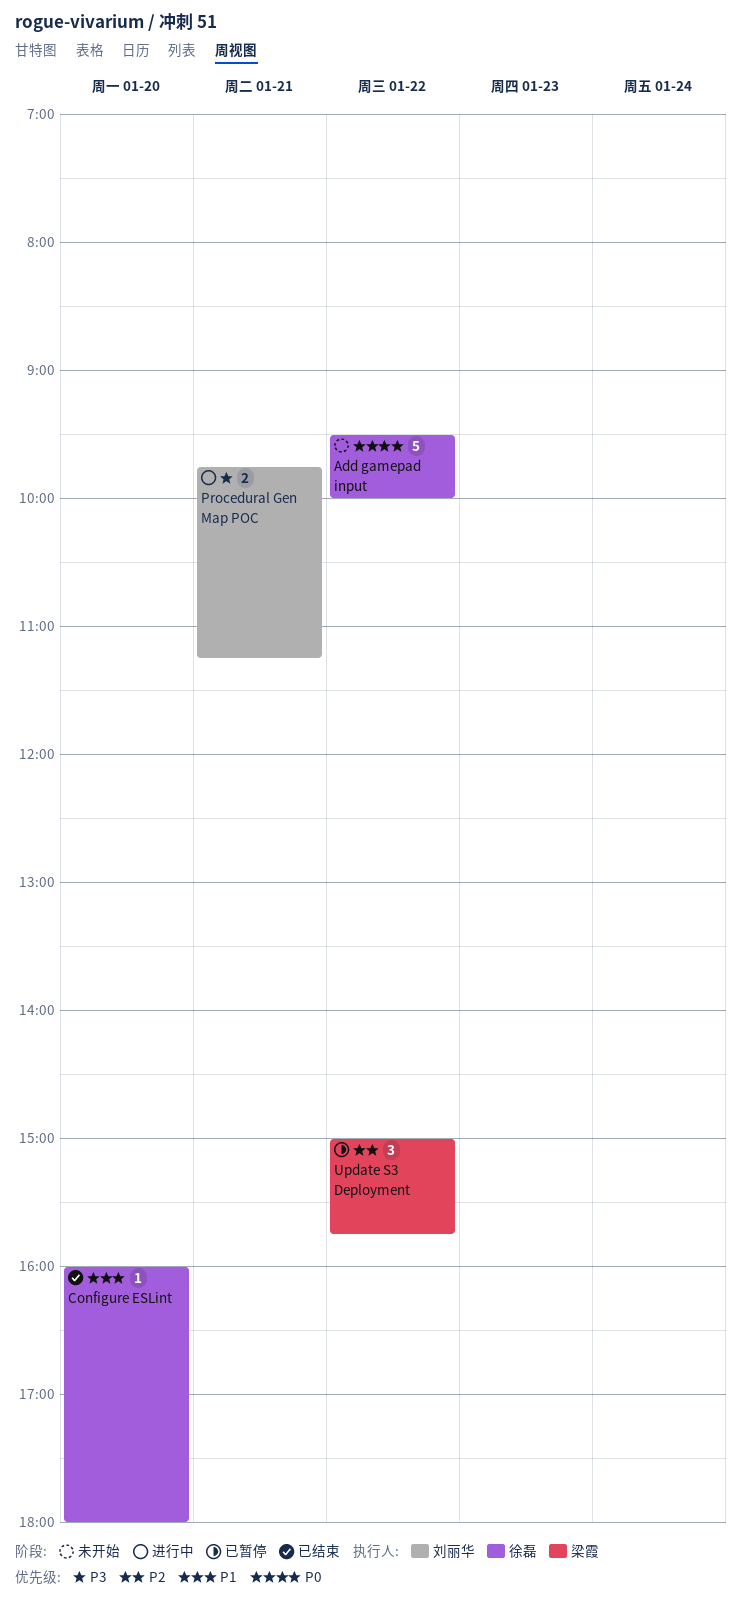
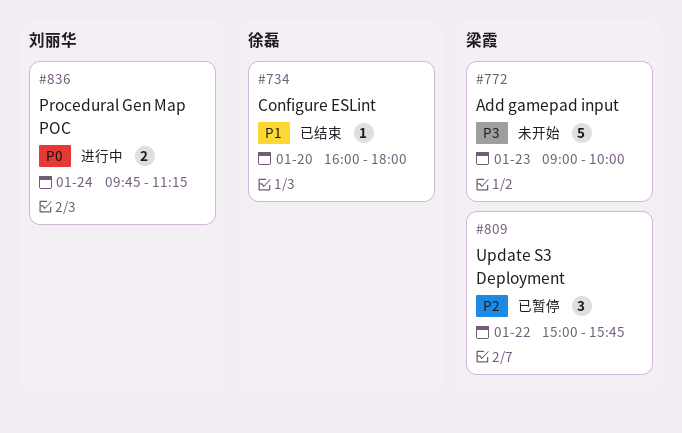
Add gamepad input, owner: 徐磊 -> 梁霞
Add gamepad input, priority: P0 -> P3
Add gamepad input, day: Jan 22 -> Jan 23
Add gamepad input, begins: 09:30 -> 09:00
Procedural Gen Map POC, priority: P3 -> P0
Procedural Gen Map POC, day: Jan 21 -> Jan 24

